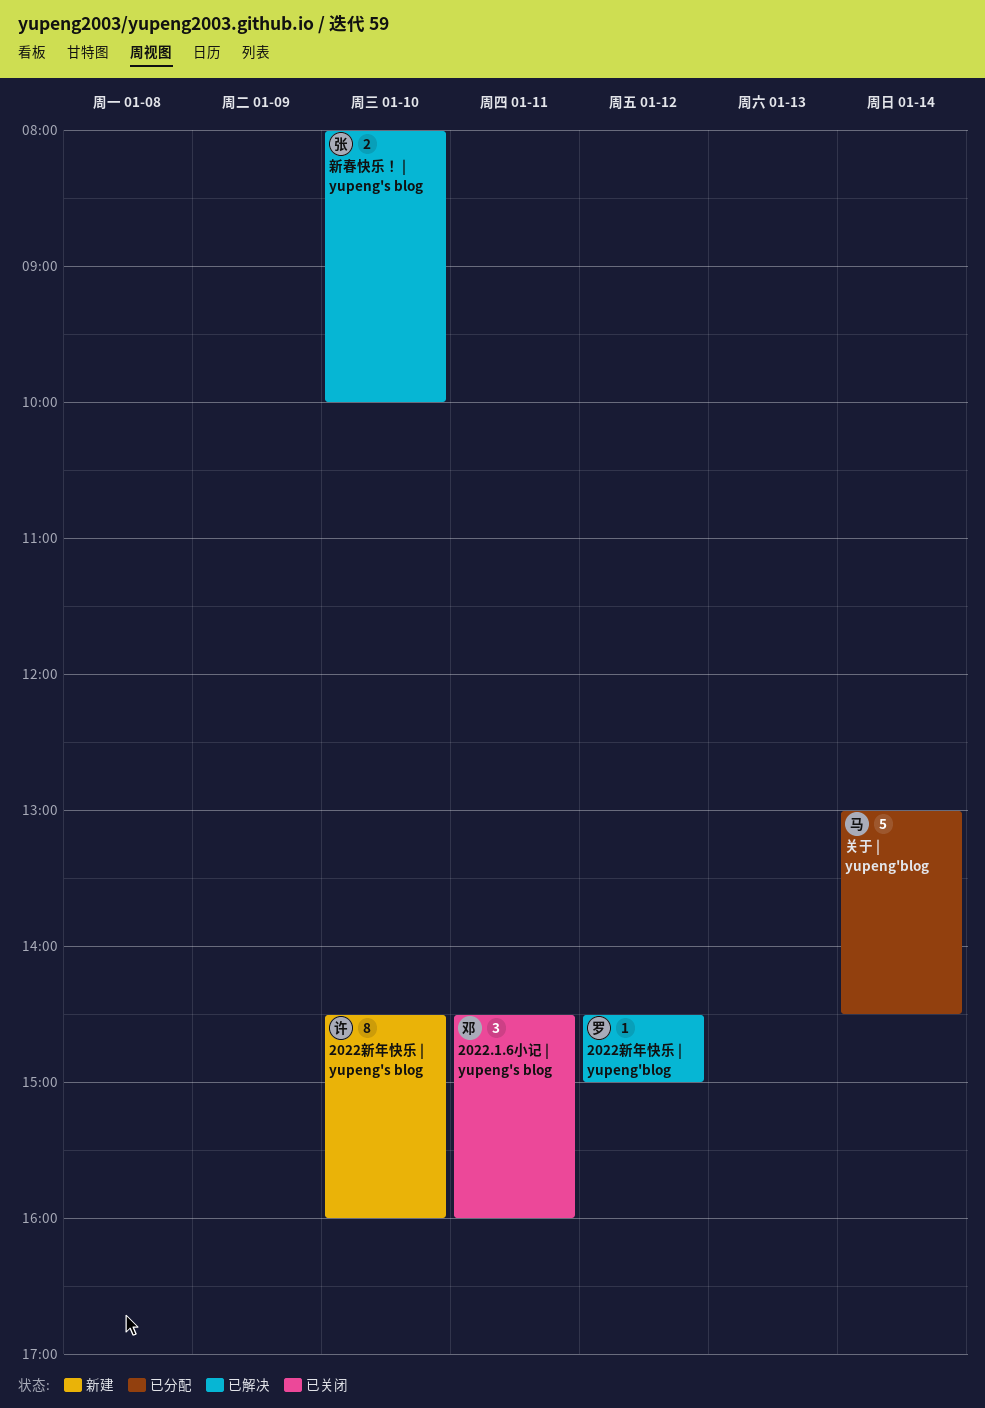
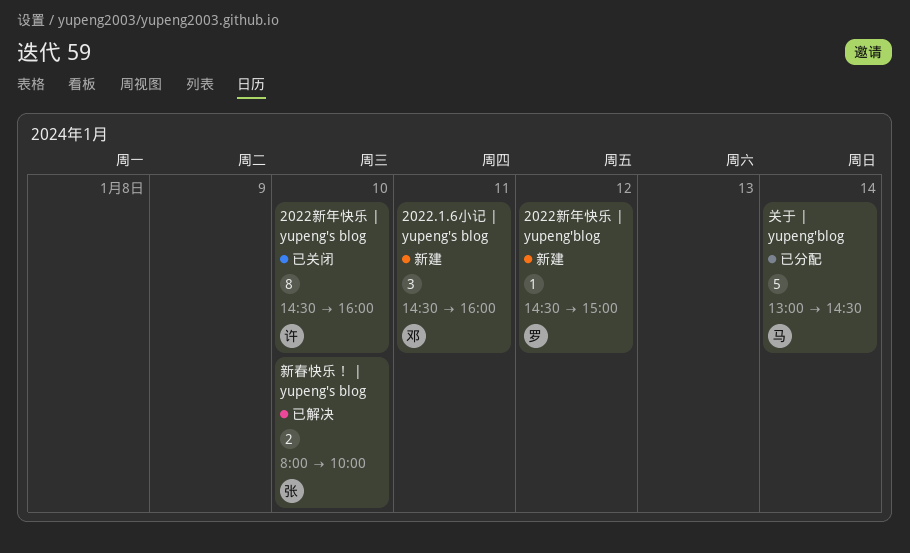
2022.1.6小记 | yupeng's blog, status: 已关闭 -> 新建
2022新年快乐 | yupeng'blog, status: 已解决 -> 新建
2022新年快乐 | yupeng's blog, status: 新建 -> 已关闭

